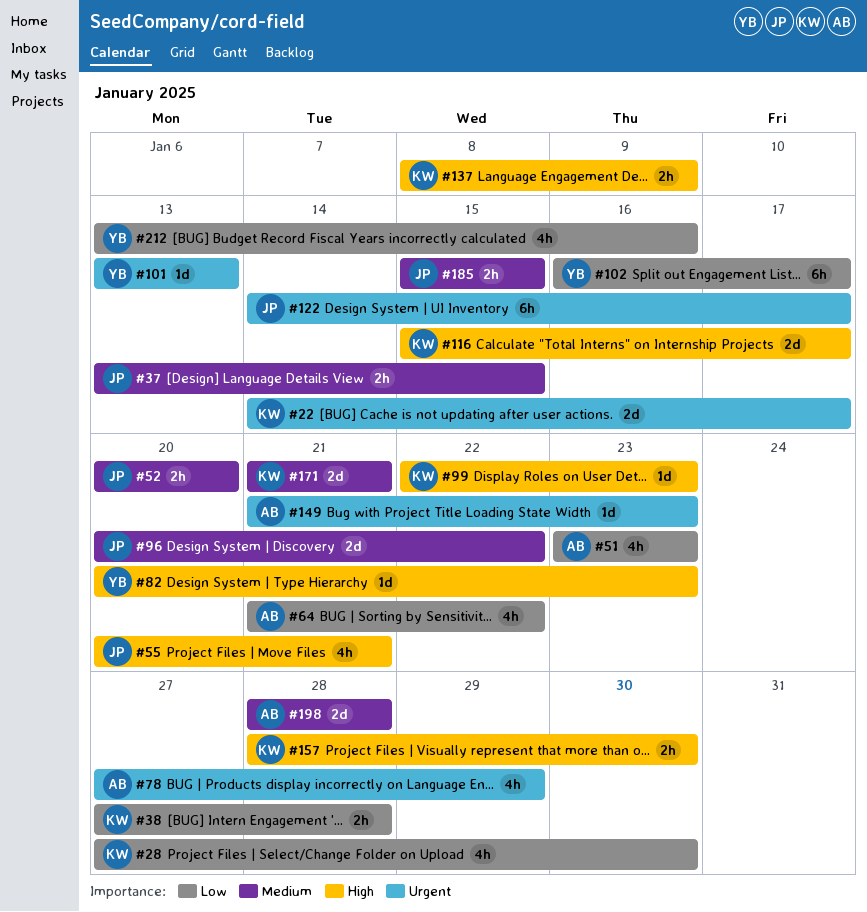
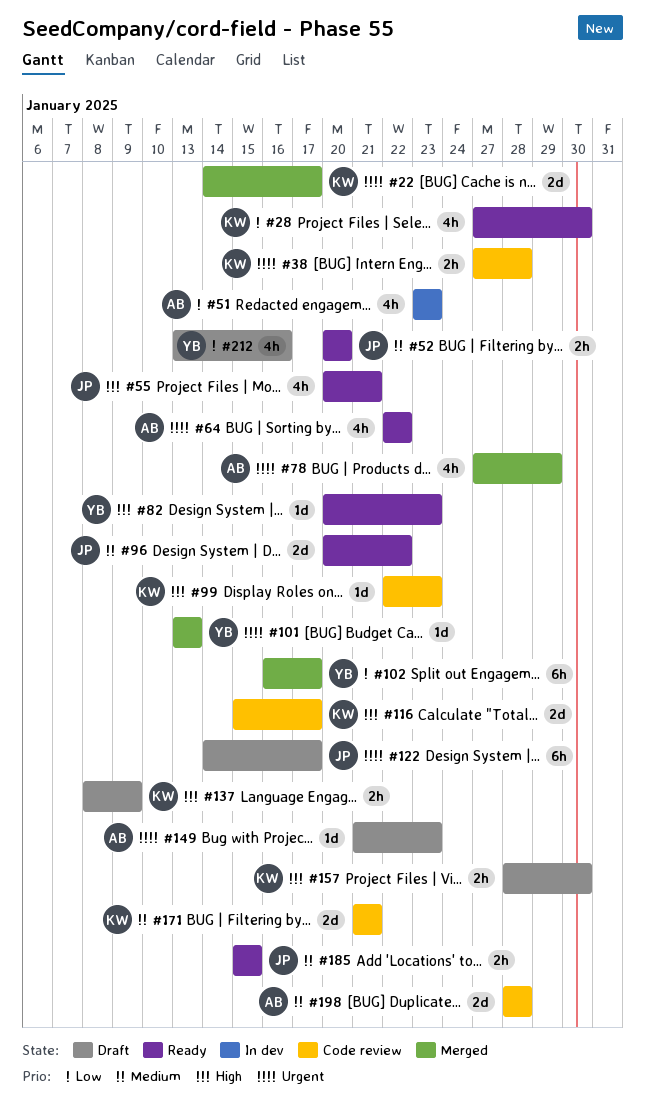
#37: present -> none
#38, priority: Low -> Urgent
#64, priority: Low -> Urgent
#64, start: Jan 21 -> Jan 22

